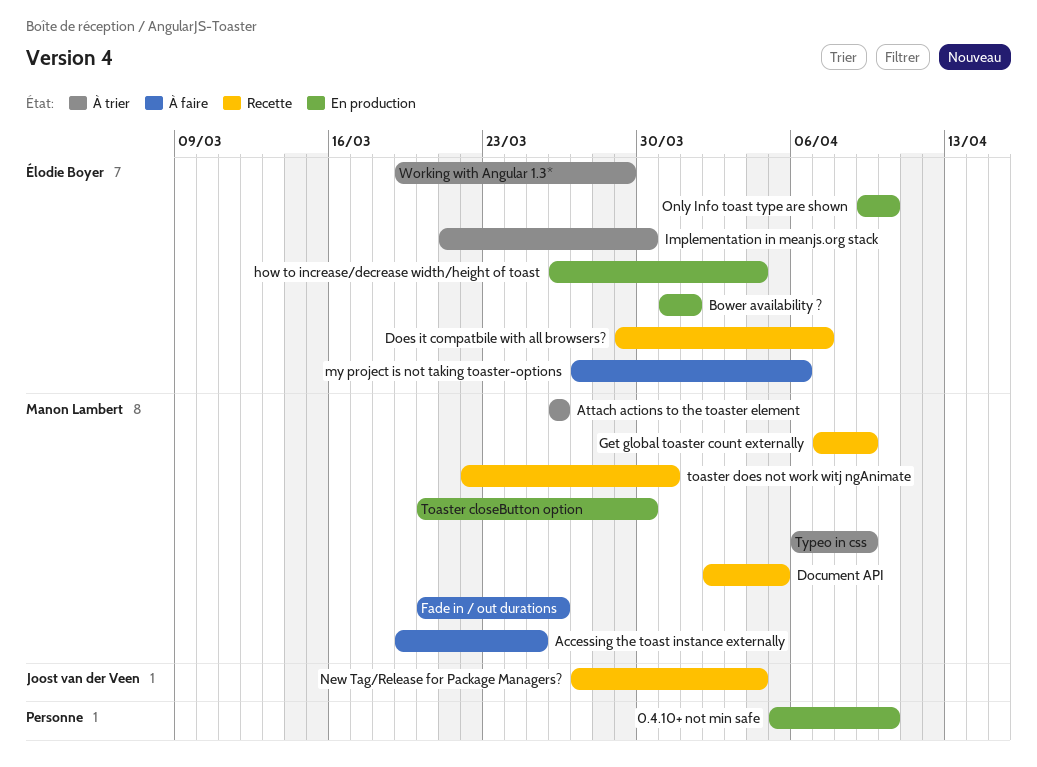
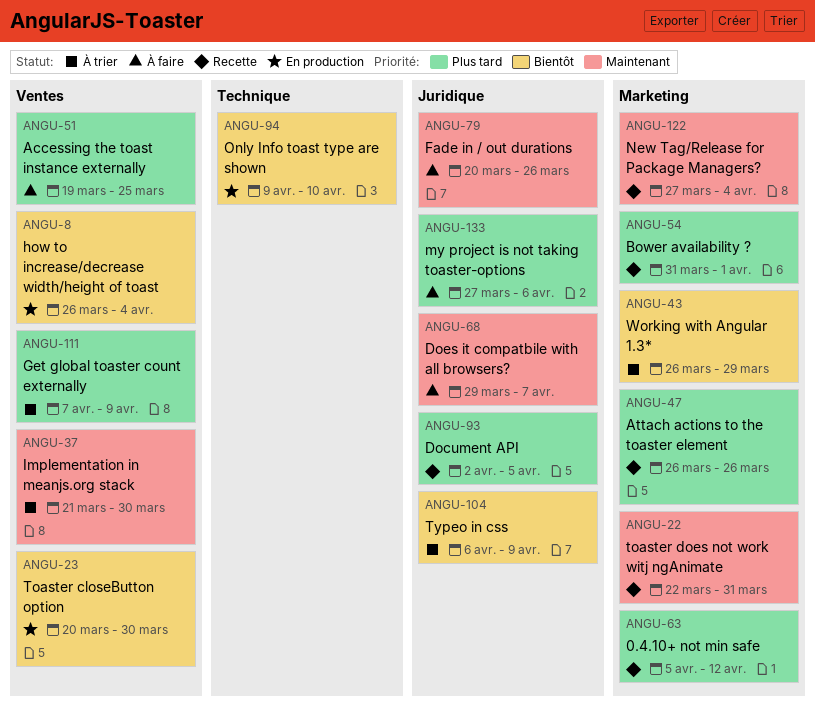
0.4.10+ not min safe, status: En production -> Recette
0.4.10+ not min safe, due: Apr 10 -> Apr 12
Attach actions to the toaster element, status: À trier -> Recette
Bower availability ?, status: En production -> Recette
Does it compatbile with all browsers?, status: Recette -> À faire
Get global toaster count externally, status: Recette -> À trier
Working with Angular 1.3*, start: Mar 19 -> Mar 26

